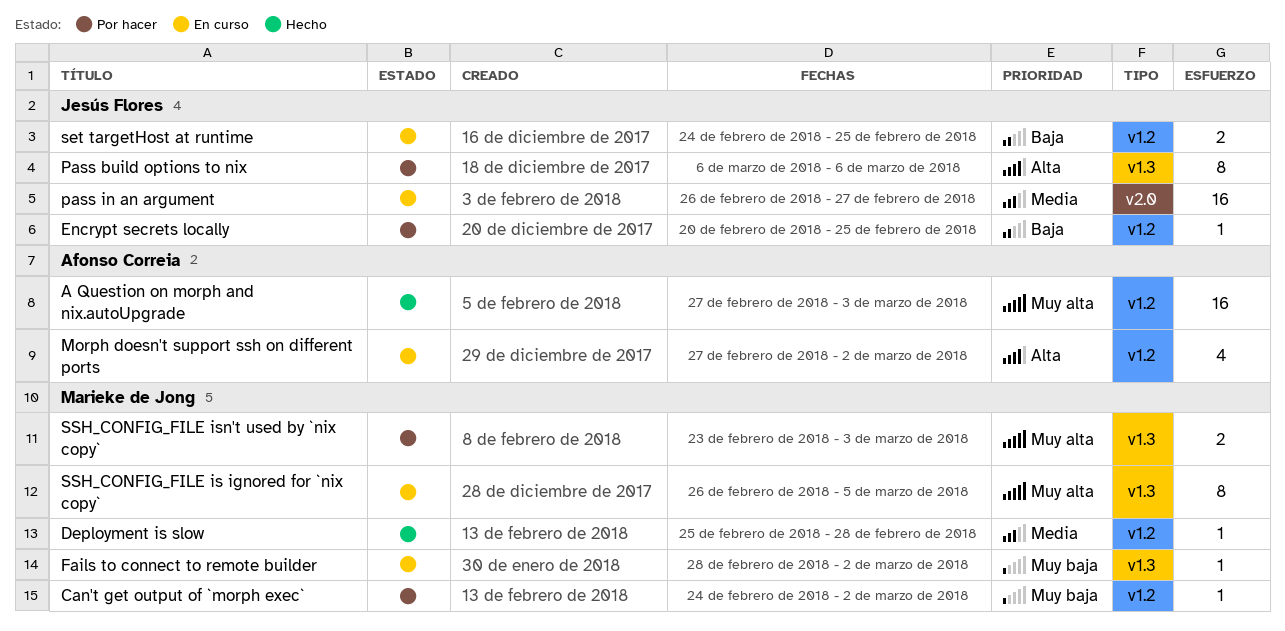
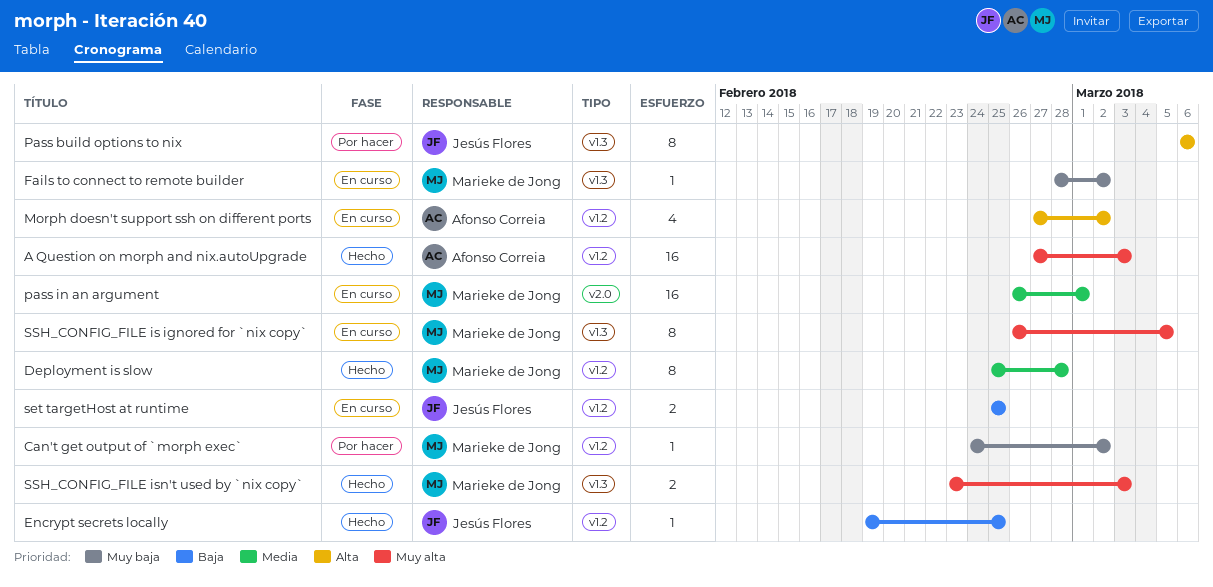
Deployment is slow, estimate: 1 -> 8
Encrypt secrets locally, status: Por hacer -> Hecho
Encrypt secrets locally, start: Feb 20 -> Feb 19
pass in an argument, owner: Jesús Flores -> Marieke de Jong
pass in an argument, due: Feb 27 -> Mar 1
set targetHost at runtime, start: Feb 24 -> Feb 25
SSH_CONFIG_FILE isn't used by `nix copy`, status: Por hacer -> Hecho

